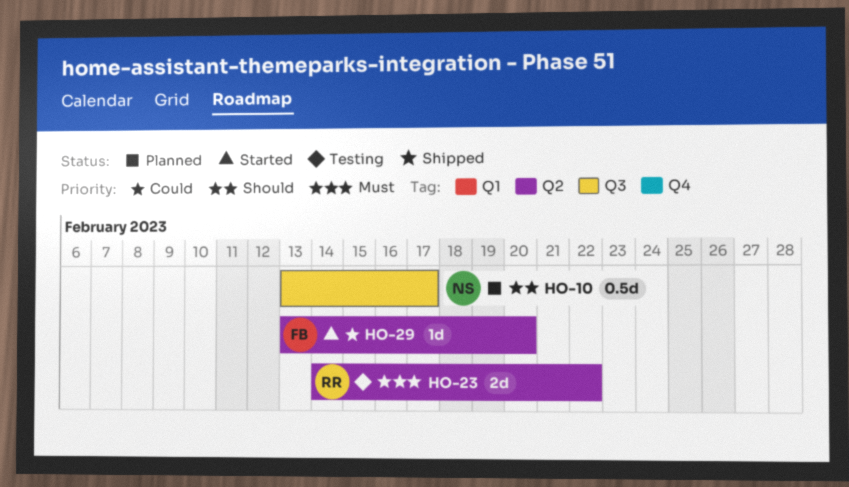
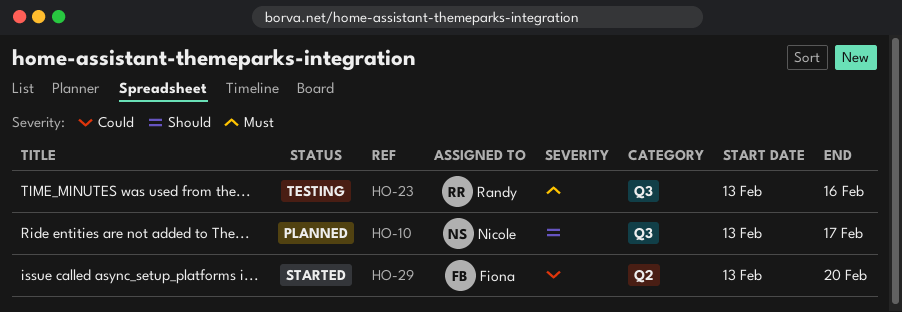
HO-23, label: Q2 -> Q3
HO-23, start: Feb 14 -> Feb 13
HO-23, due: Feb 22 -> Feb 16

